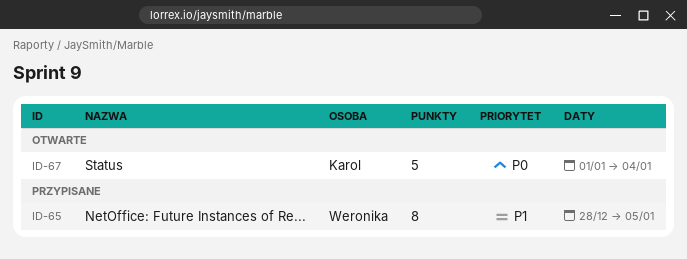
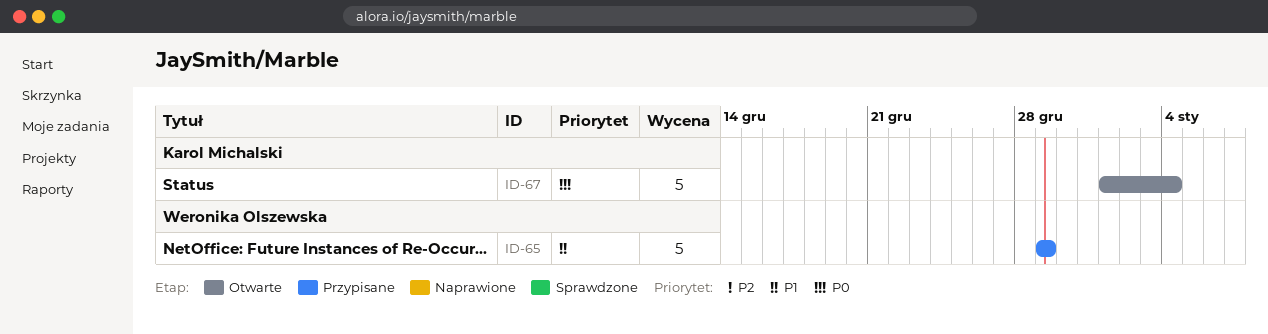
ID-65, estimate: 8 -> 5
ID-65, start: Dec 28 -> Dec 29
ID-65, due: Jan 5 -> Dec 29

